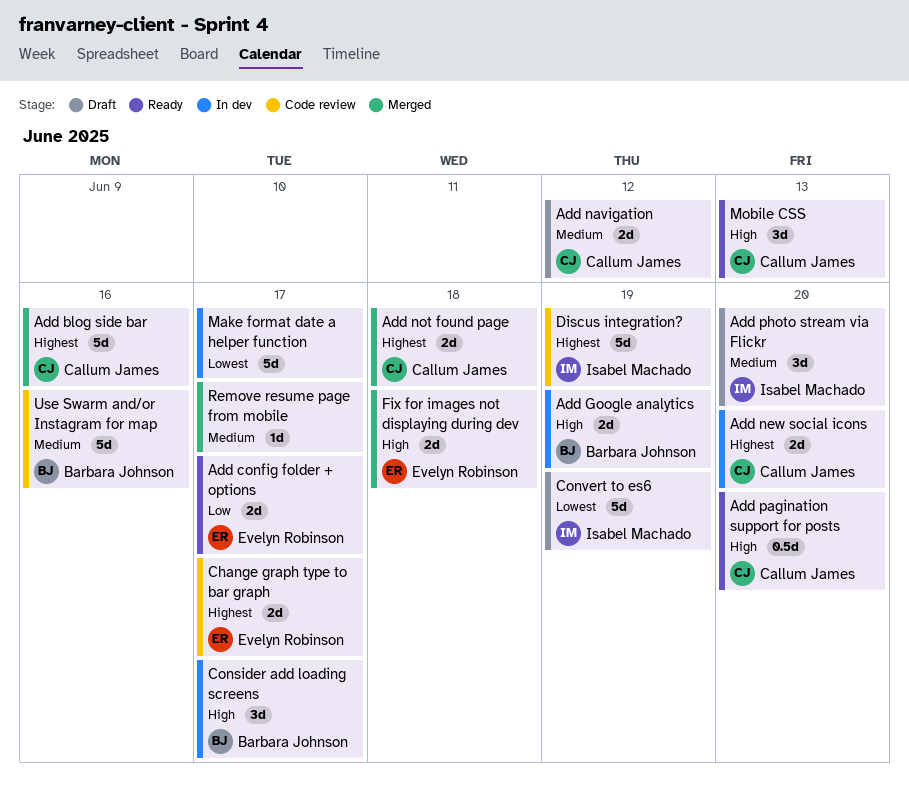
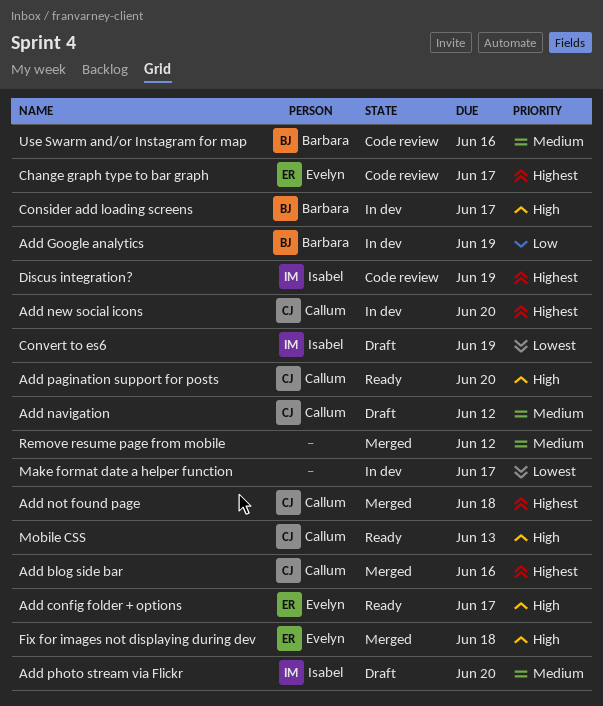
Add config folder + options, priority: Low -> High
Add Google analytics, priority: High -> Low
Remove resume page from mobile, due: Jun 17 -> Jun 12

